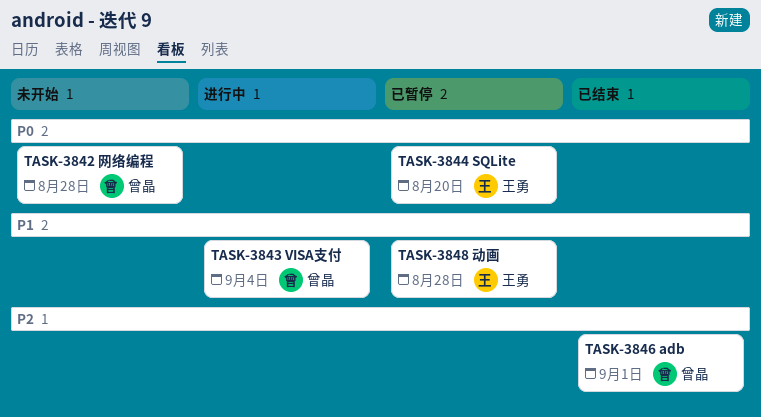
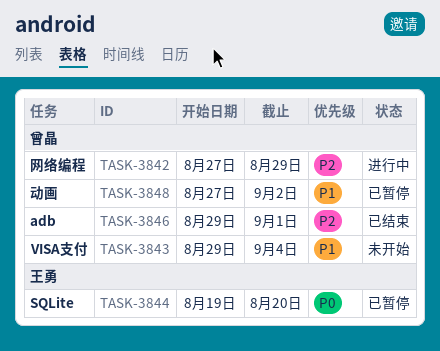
TASK-3842, status: 未开始 -> 进行中
TASK-3842, priority: P0 -> P2
TASK-3842, due: Aug 28 -> Aug 29
TASK-3843, status: 进行中 -> 未开始
TASK-3848, owner: 王勇 -> 曾晶
TASK-3848, due: Aug 28 -> Sep 2

